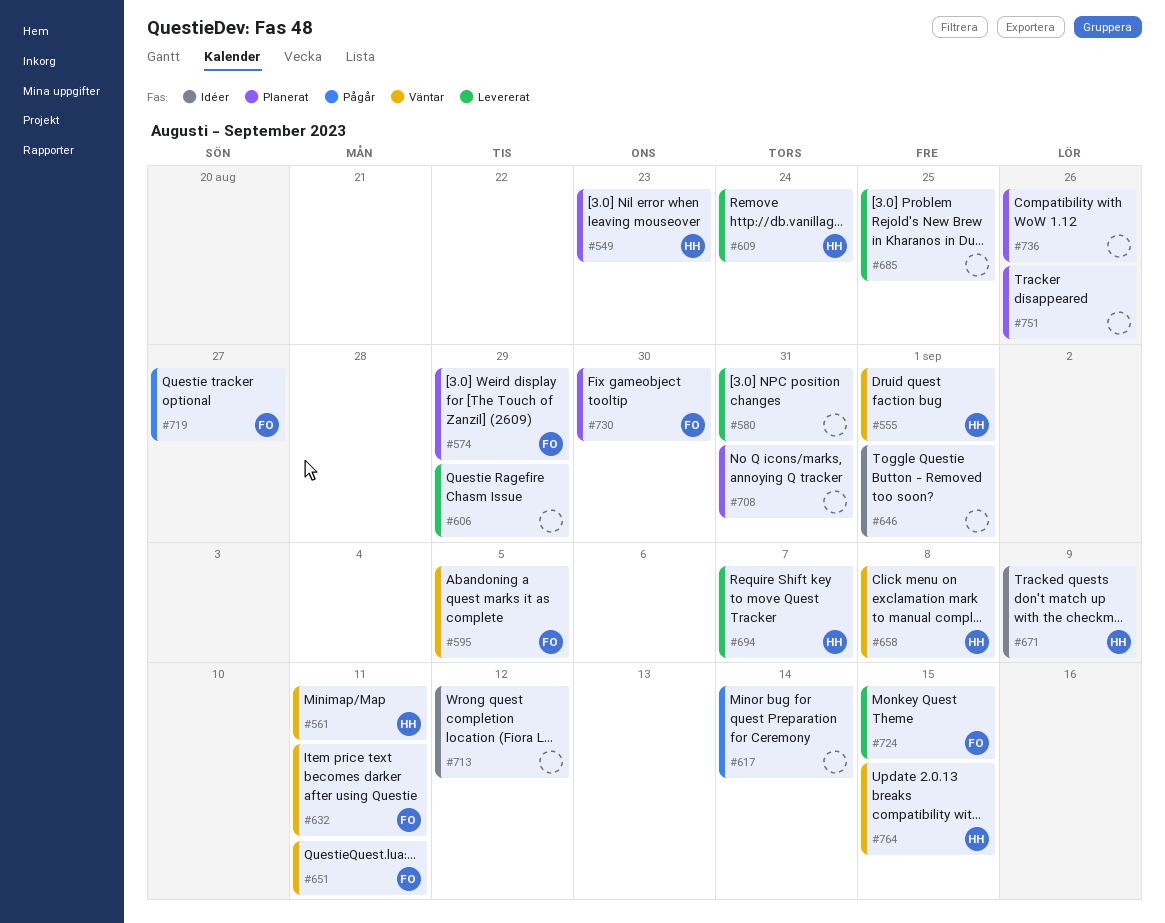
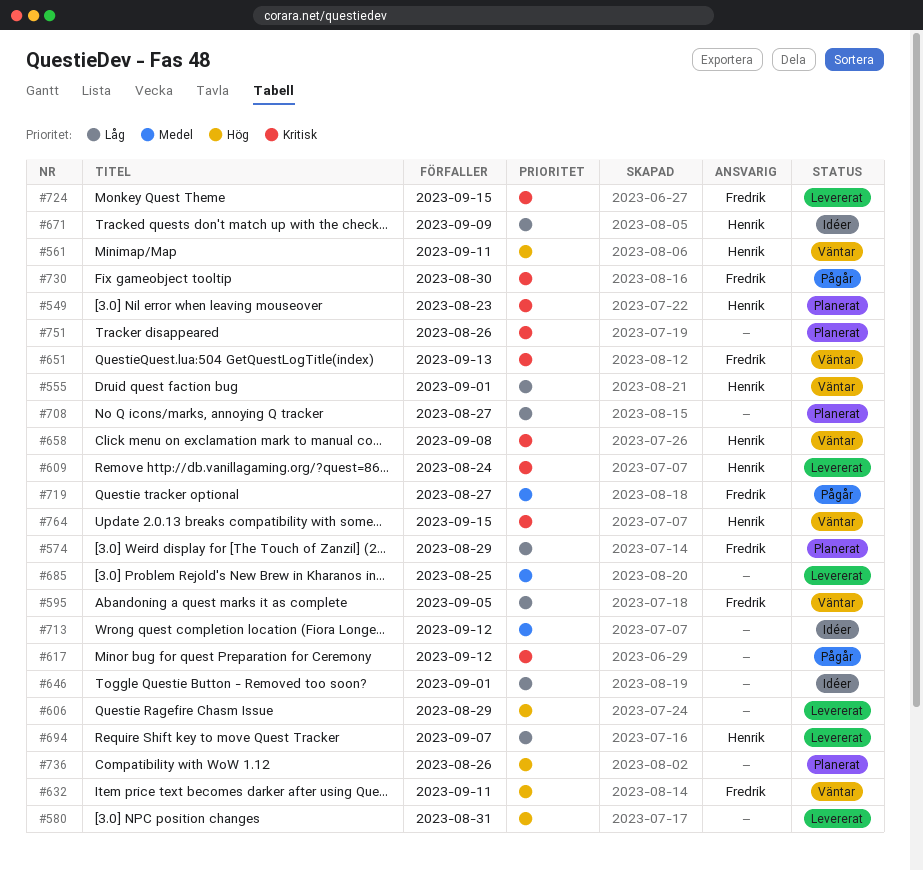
#617, due: Sep 14 -> Sep 12
#651, due: Sep 11 -> Sep 13
#708, due: Aug 31 -> Aug 27
#730, status: Planerat -> Pågår

